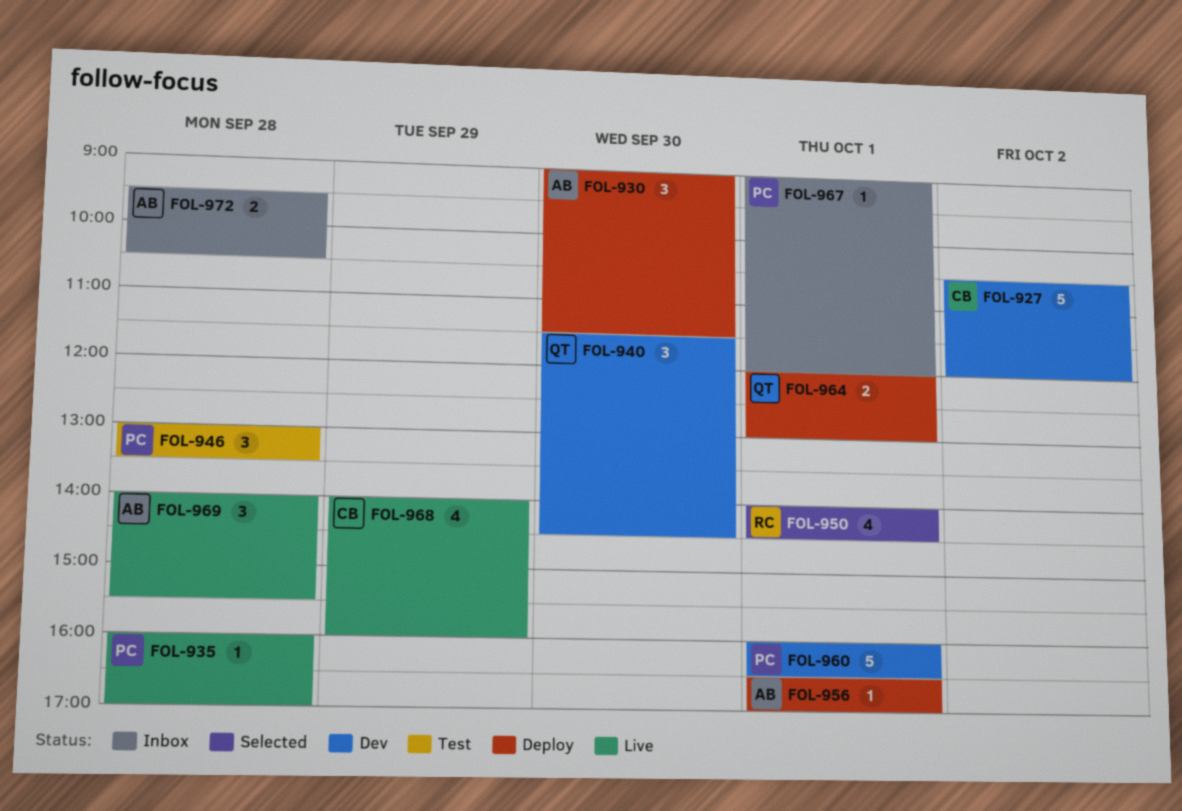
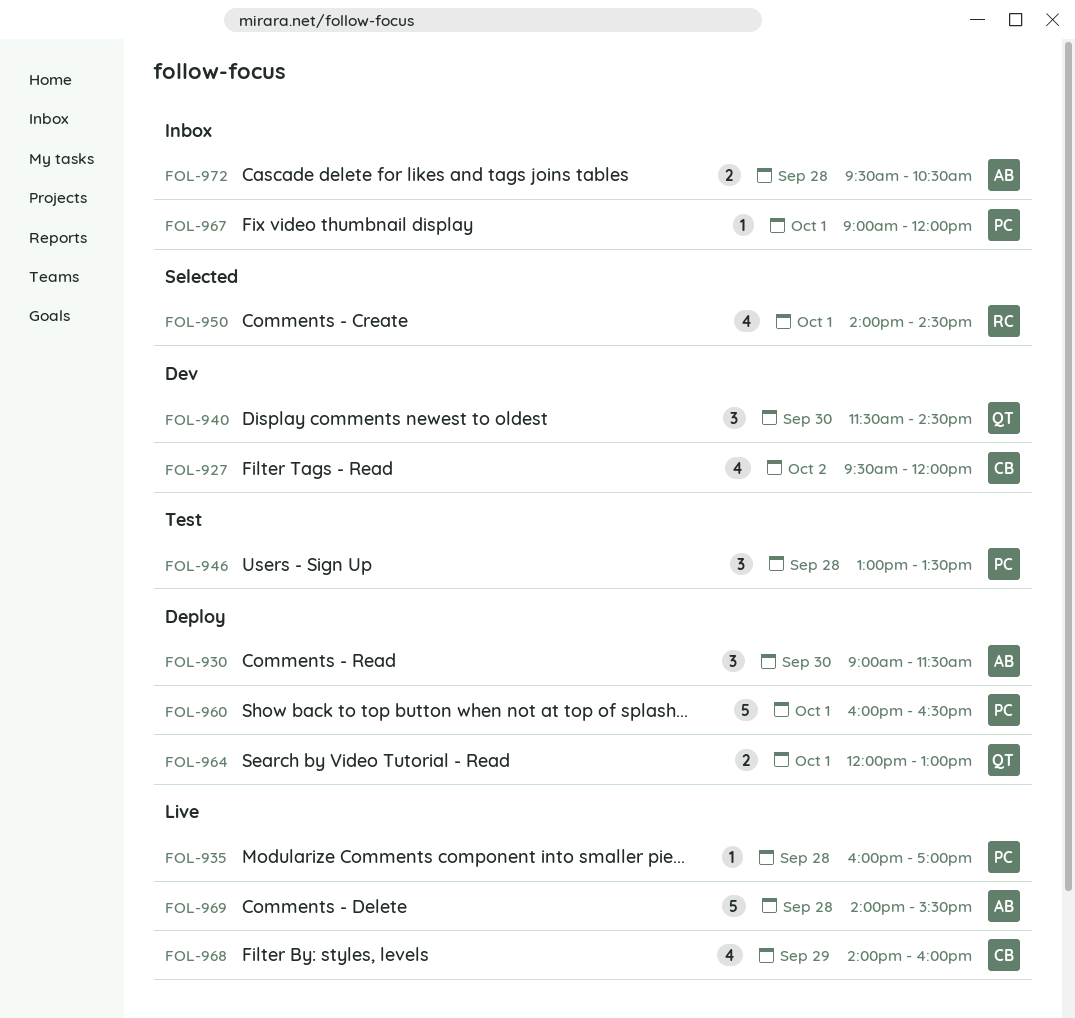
FOL-927, estimate: 5 -> 4
FOL-927, begins: 10:30 -> 09:30
FOL-956: present -> none
FOL-960, status: Dev -> Deploy
FOL-969, estimate: 3 -> 5

